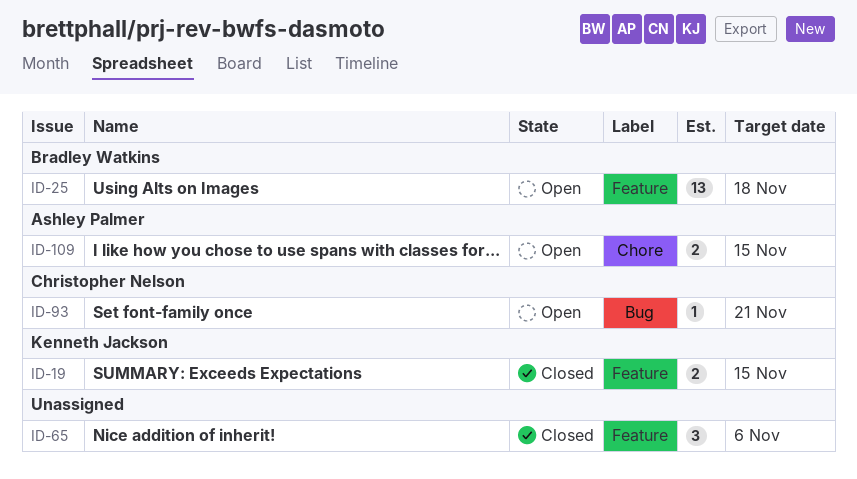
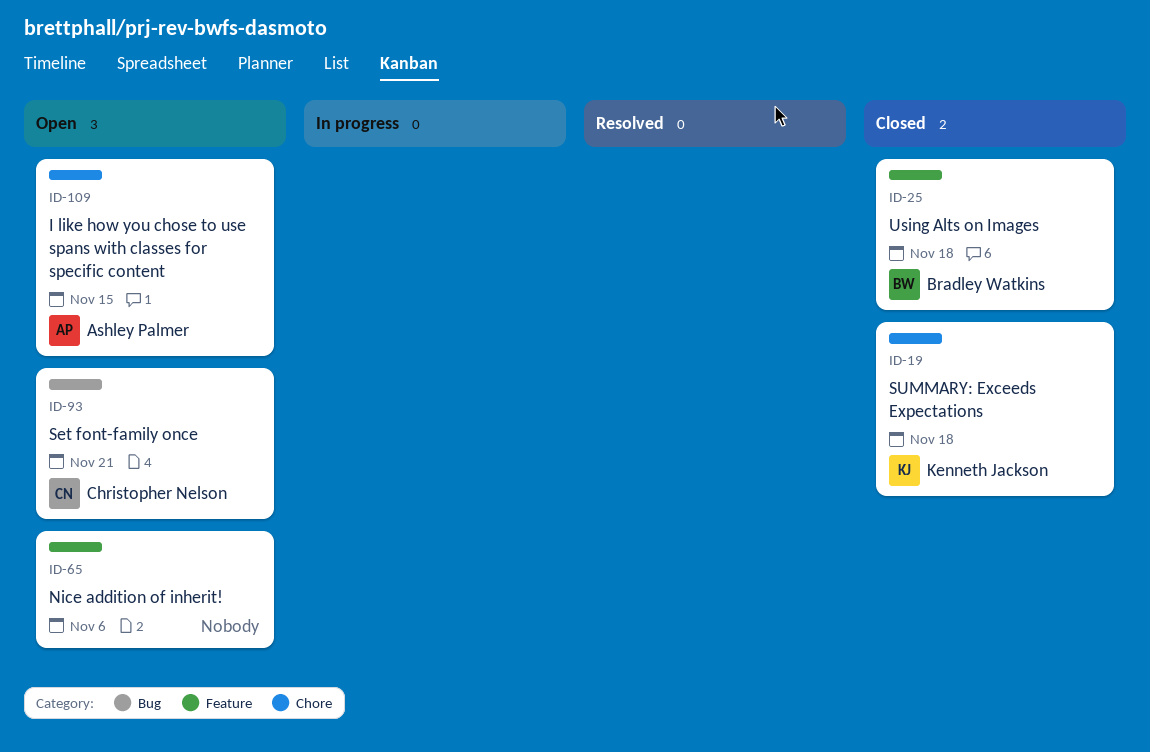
ID-19, label: Feature -> Chore
ID-19, due: Nov 15 -> Nov 18
ID-25, status: Open -> Closed
ID-65, status: Closed -> Open

